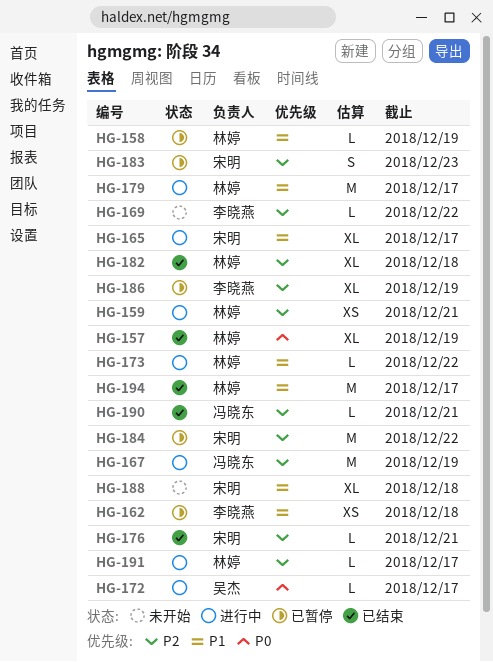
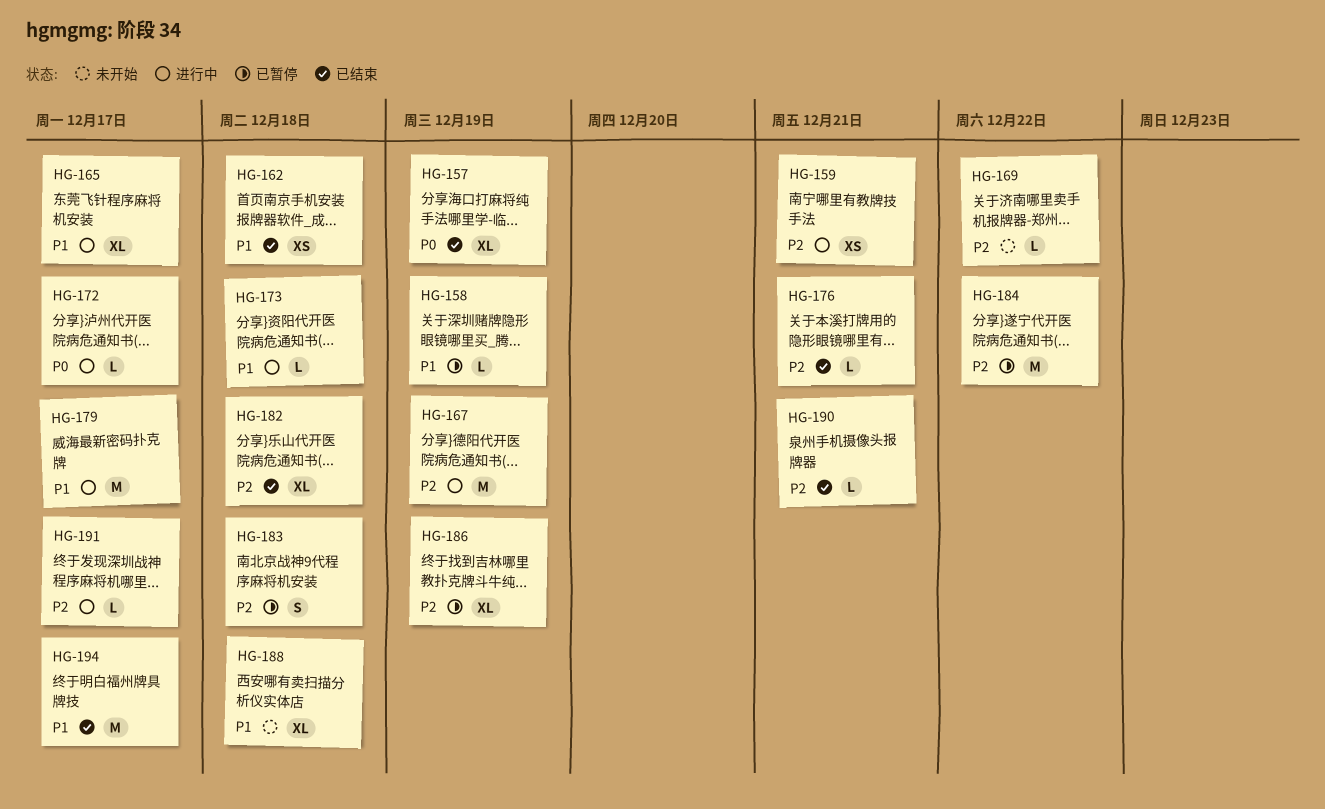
HG-162, status: 已暂停 -> 已结束
HG-173, due: Dec 22 -> Dec 18
HG-183, due: Dec 23 -> Dec 18

